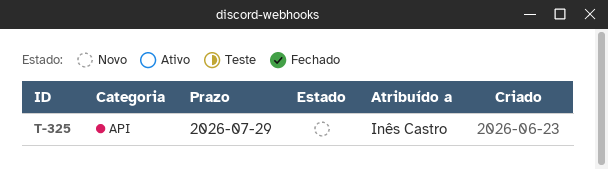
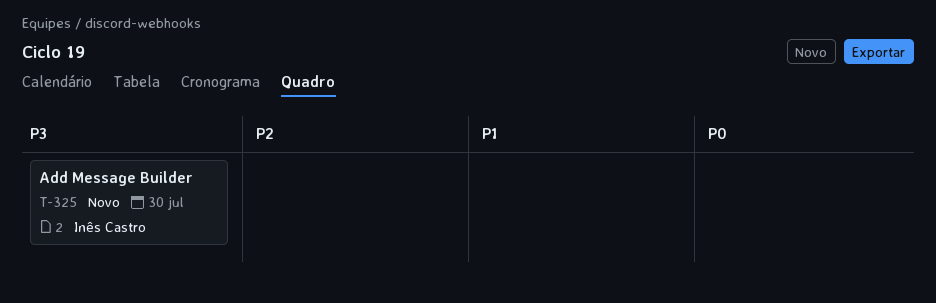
T-325, due: Jul 29 -> Jul 30

